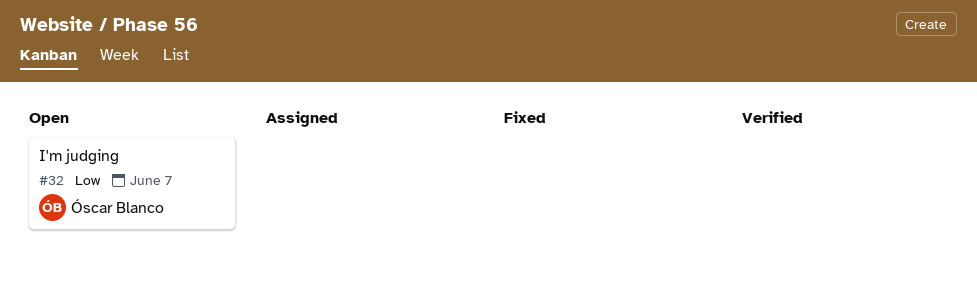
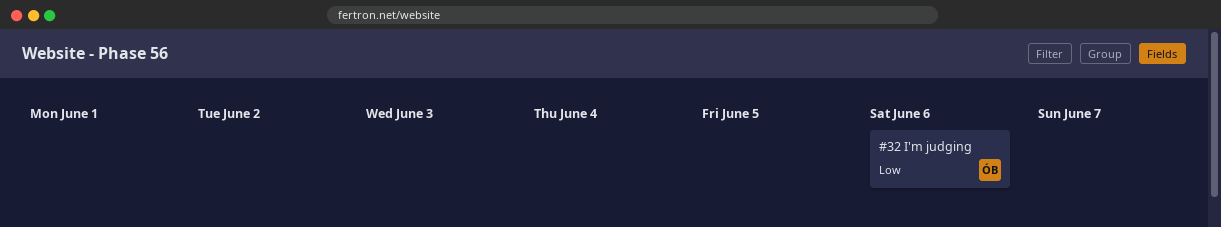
#32, due: Jun 7 -> Jun 6

